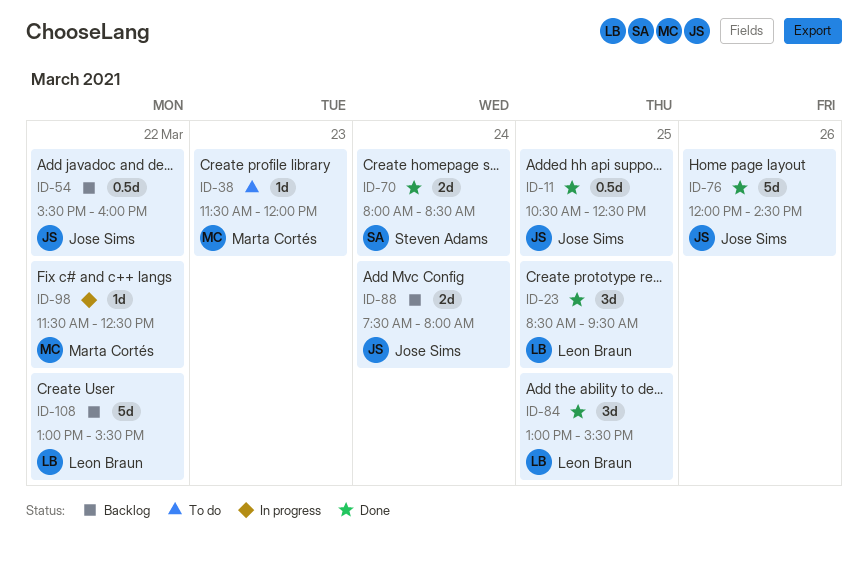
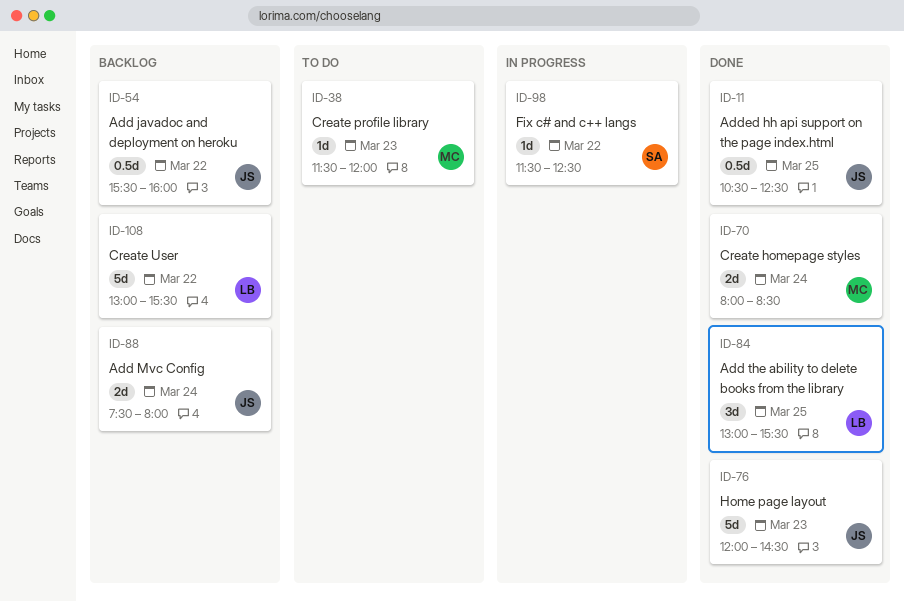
ID-23: present -> none
ID-70, owner: Steven Adams -> Marta Cortés
ID-76, day: Mar 26 -> Mar 23
ID-98, owner: Marta Cortés -> Steven Adams

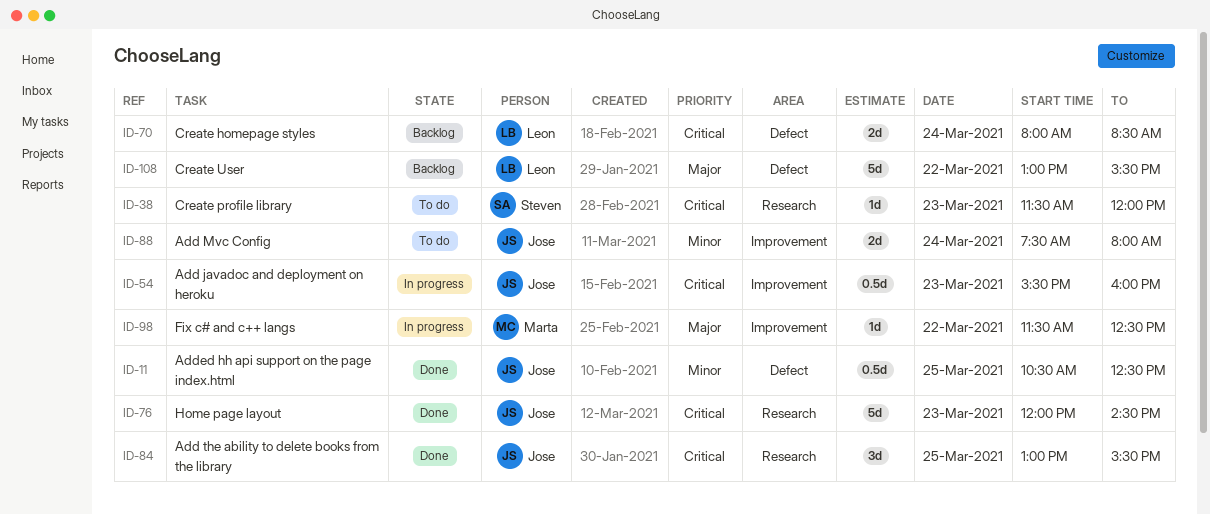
ID-38, owner: Marta -> Steven
ID-54, status: Backlog -> In progress
ID-54, day: Mar 22 -> Mar 23
ID-70, status: Done -> Backlog
ID-70, owner: Marta -> Leon
ID-84, owner: Leon -> Jose
ID-88, status: Backlog -> To do
ID-98, owner: Steven -> Marta

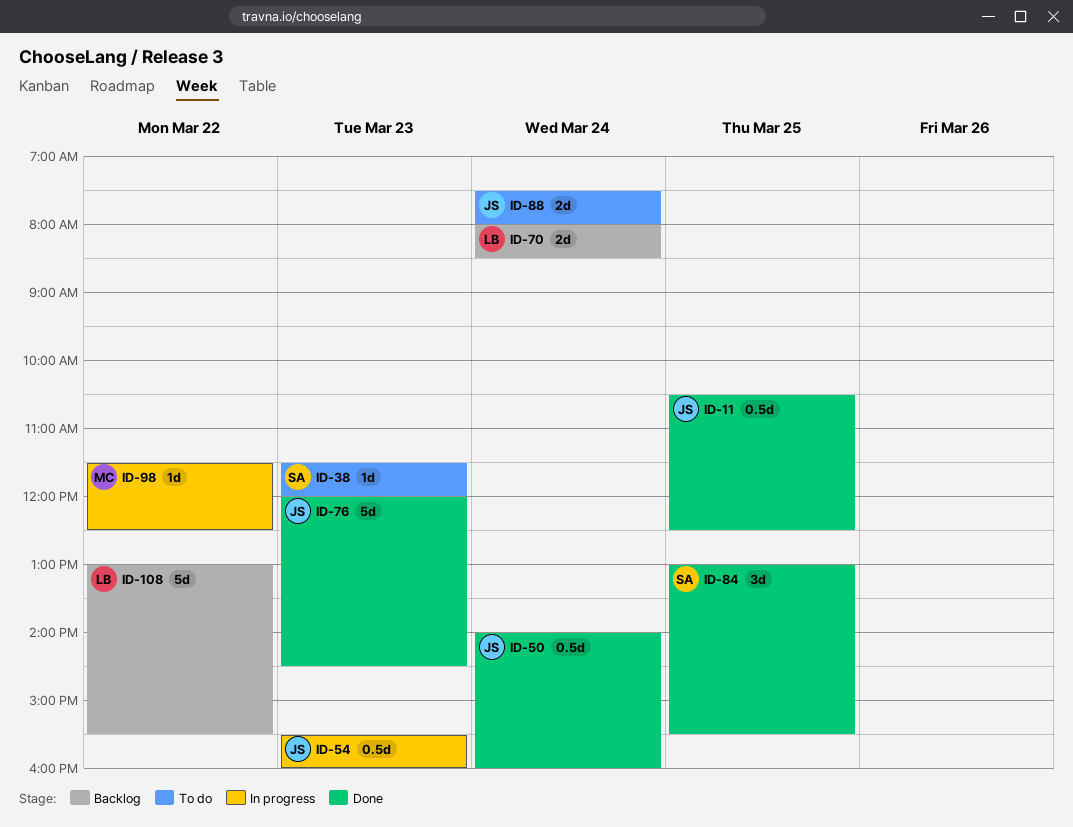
ID-50: none -> present
ID-84, owner: Jose -> Steven

